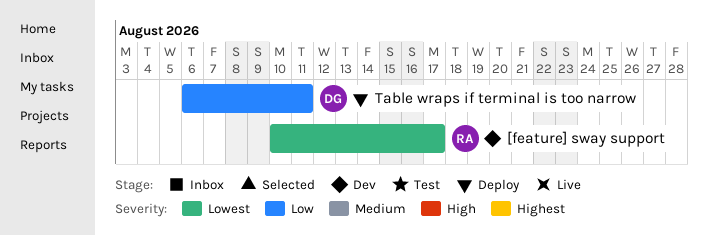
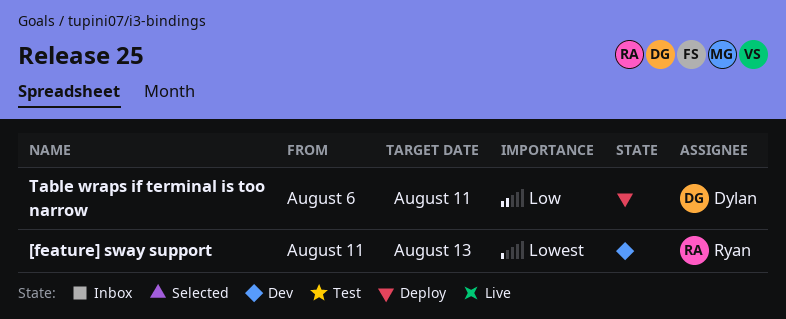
[feature] sway support, start: Aug 10 -> Aug 11
[feature] sway support, due: Aug 17 -> Aug 13

